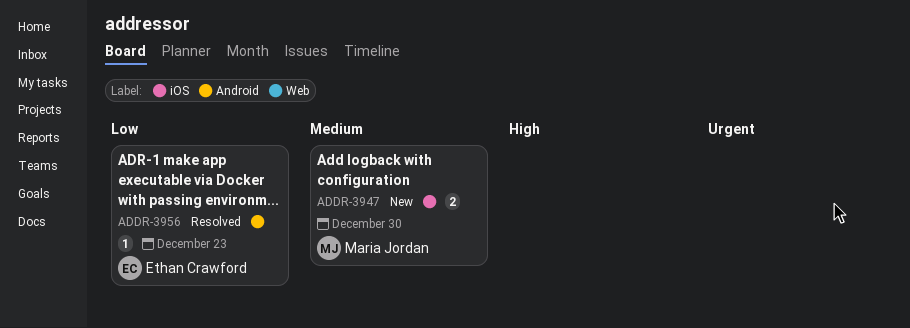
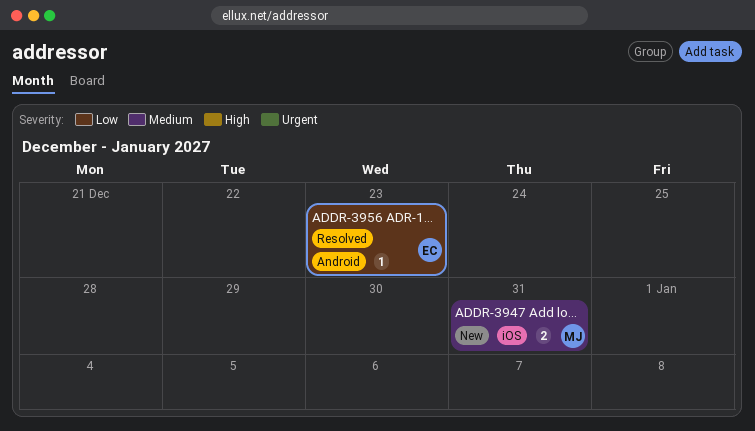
ADDR-3947, due: Dec 30 -> Dec 31

